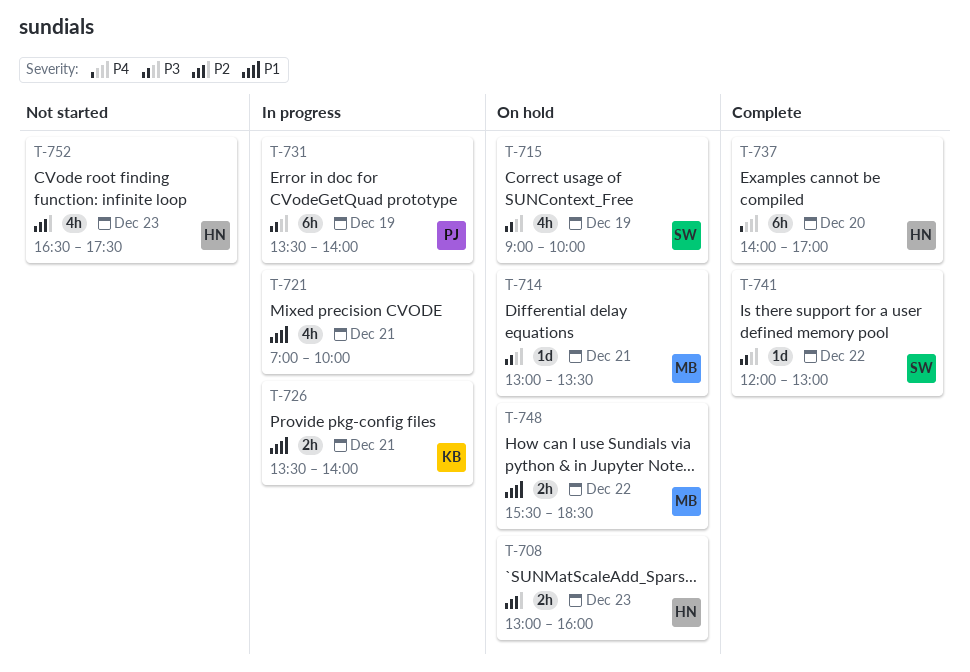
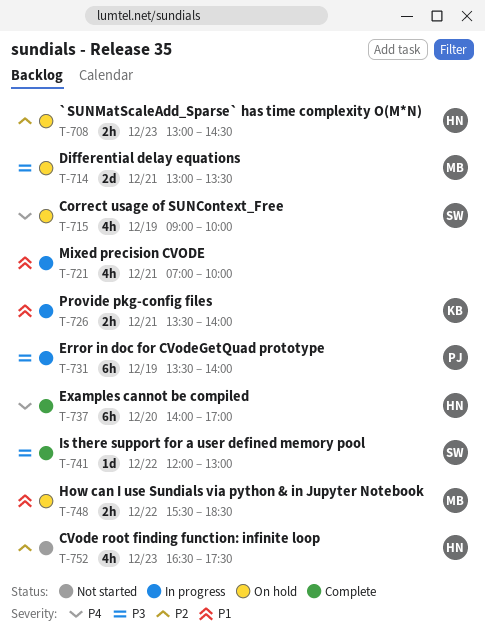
T-708, ends: 16:00 -> 14:30
T-714, estimate: 1d -> 2d
T-715, priority: P3 -> P4

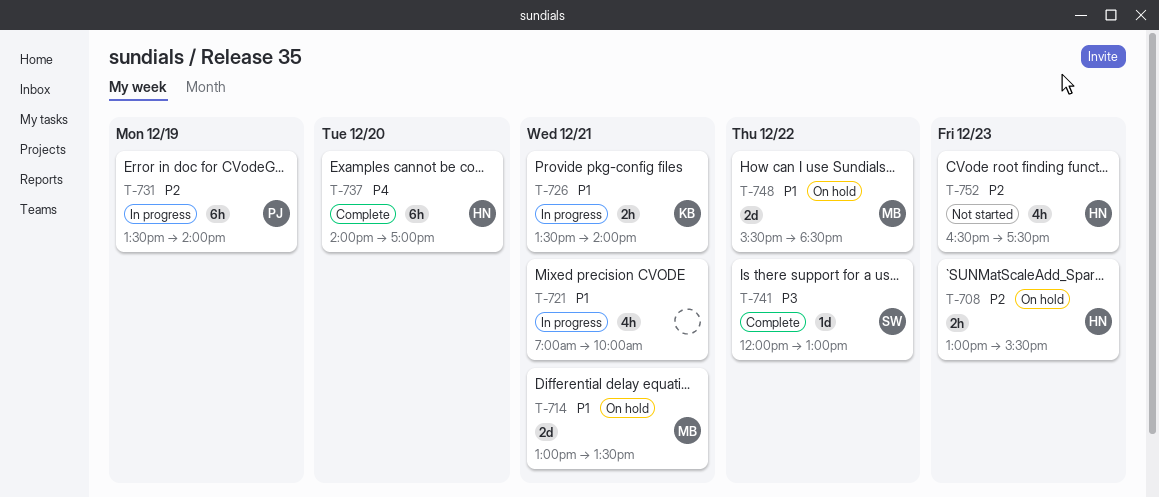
T-708, ends: 14:30 -> 15:30
T-714, priority: P3 -> P1
T-715: present -> none
T-731, priority: P3 -> P2
T-748, estimate: 2h -> 2d

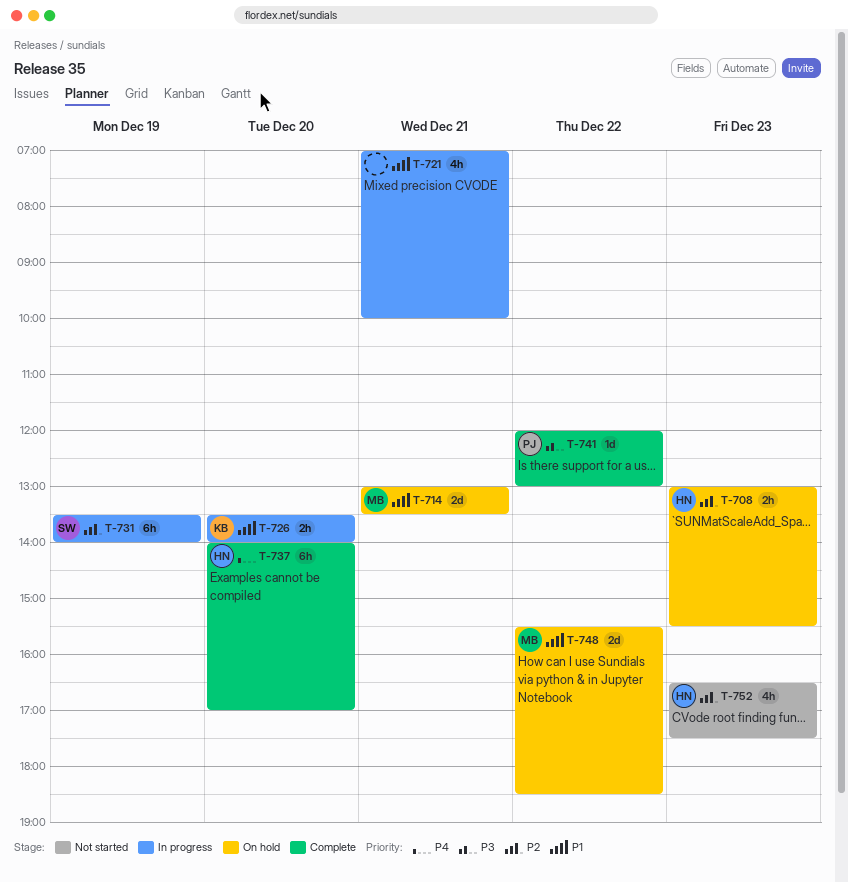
T-726, day: Dec 21 -> Dec 20
T-731, owner: PJ -> SW
T-741, owner: SW -> PJ

